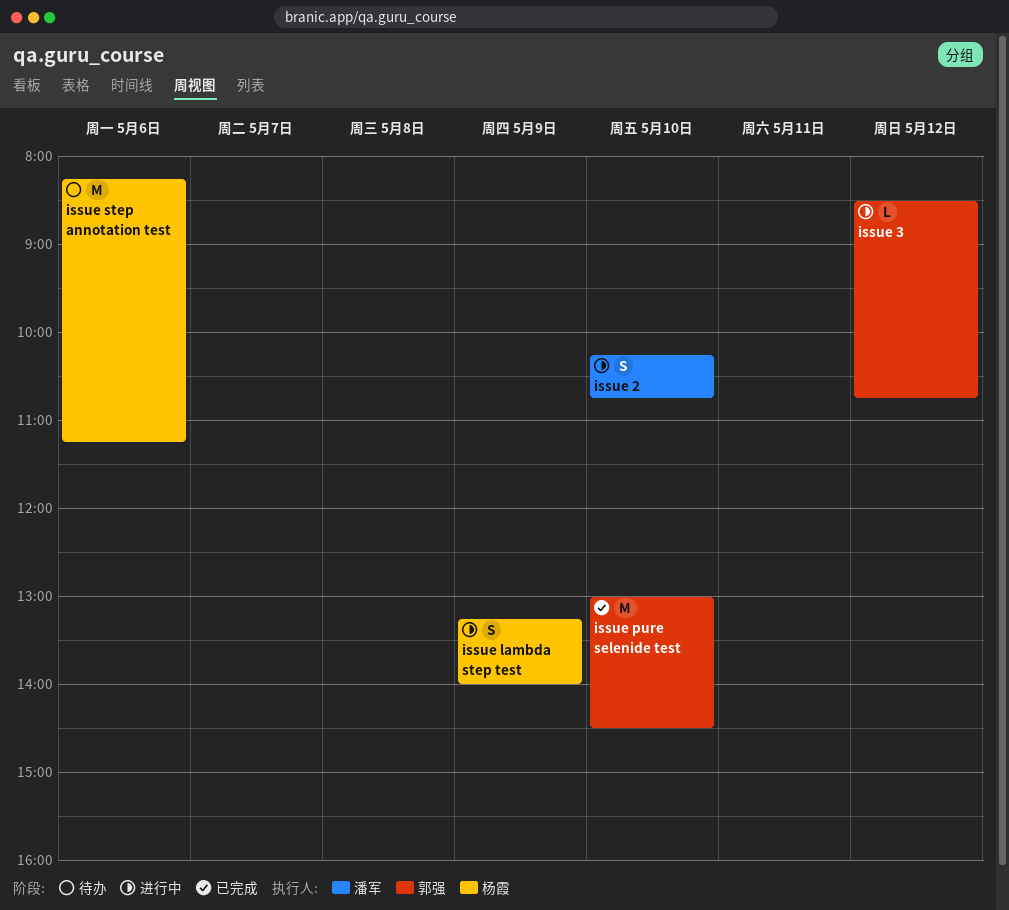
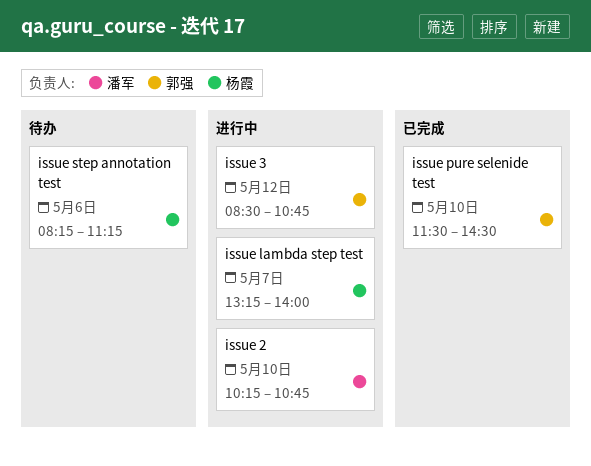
issue lambda step test, day: May 9 -> May 7
issue pure selenide test, begins: 13:00 -> 11:30

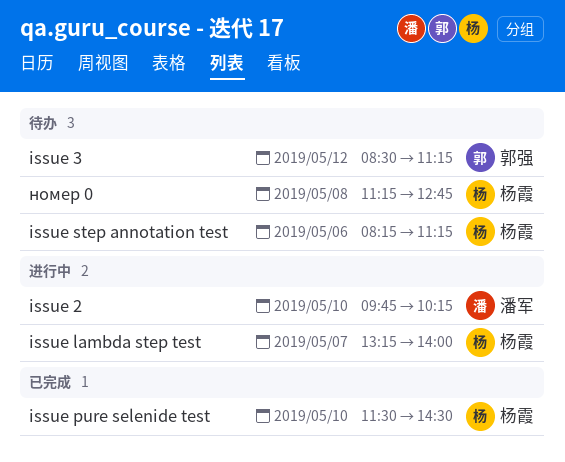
issue 2, begins: 10:15 -> 09:45
issue 2, ends: 10:45 -> 10:15
issue 3, status: 进行中 -> 待办
issue 3, ends: 10:45 -> 11:15
issue pure selenide test, owner: 郭强 -> 杨霞
номер 0: none -> present

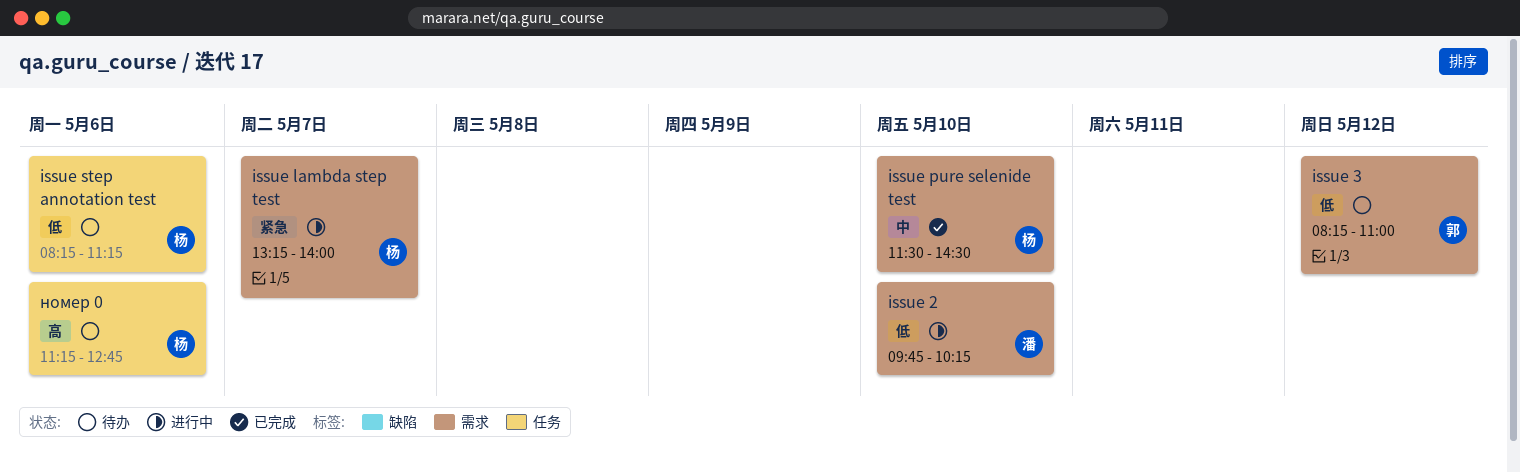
issue 3, begins: 08:30 -> 08:15
issue 3, ends: 11:15 -> 11:00
номер 0, day: May 8 -> May 6

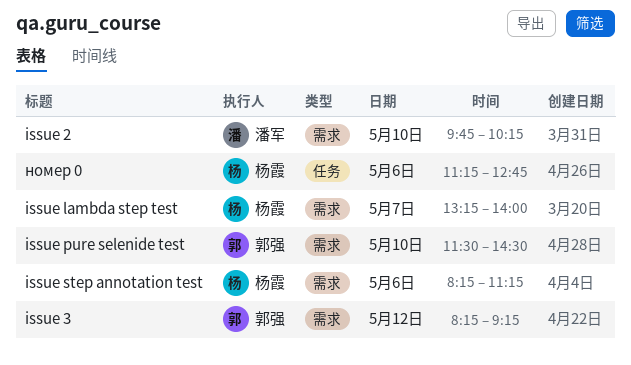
issue 3, ends: 11:00 -> 09:15
issue pure selenide test, owner: 杨霞 -> 郭强
issue step annotation test, label: 任务 -> 需求

